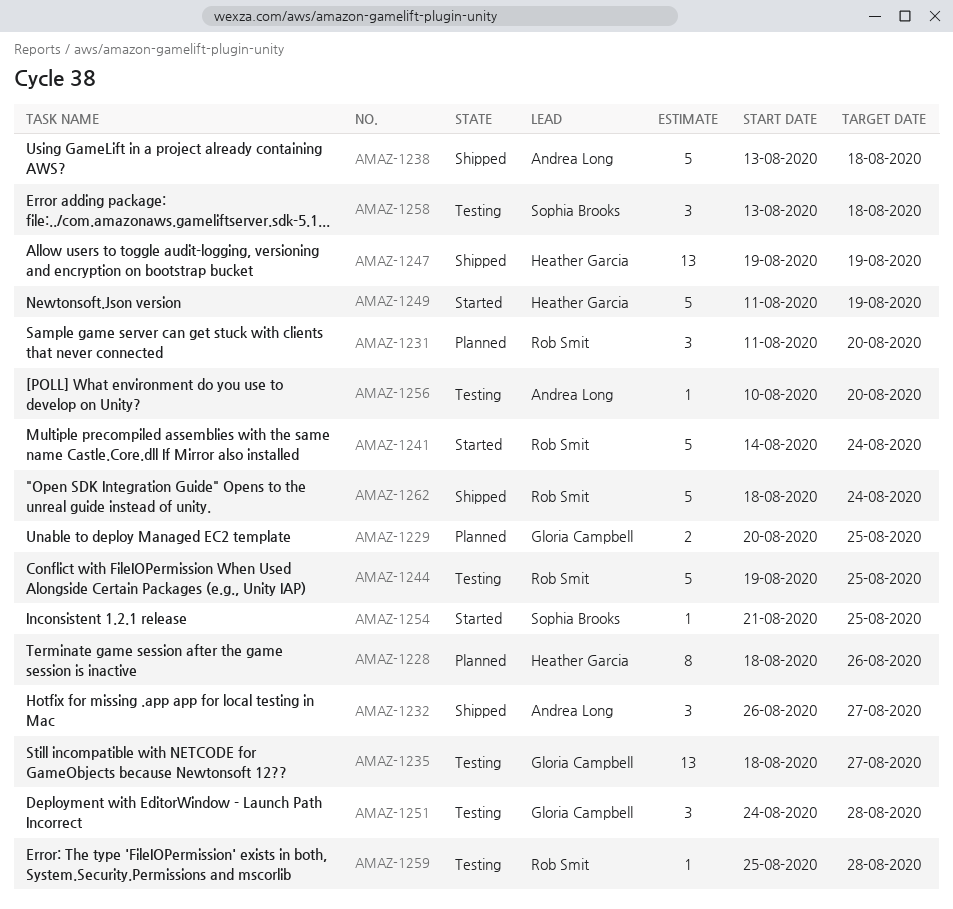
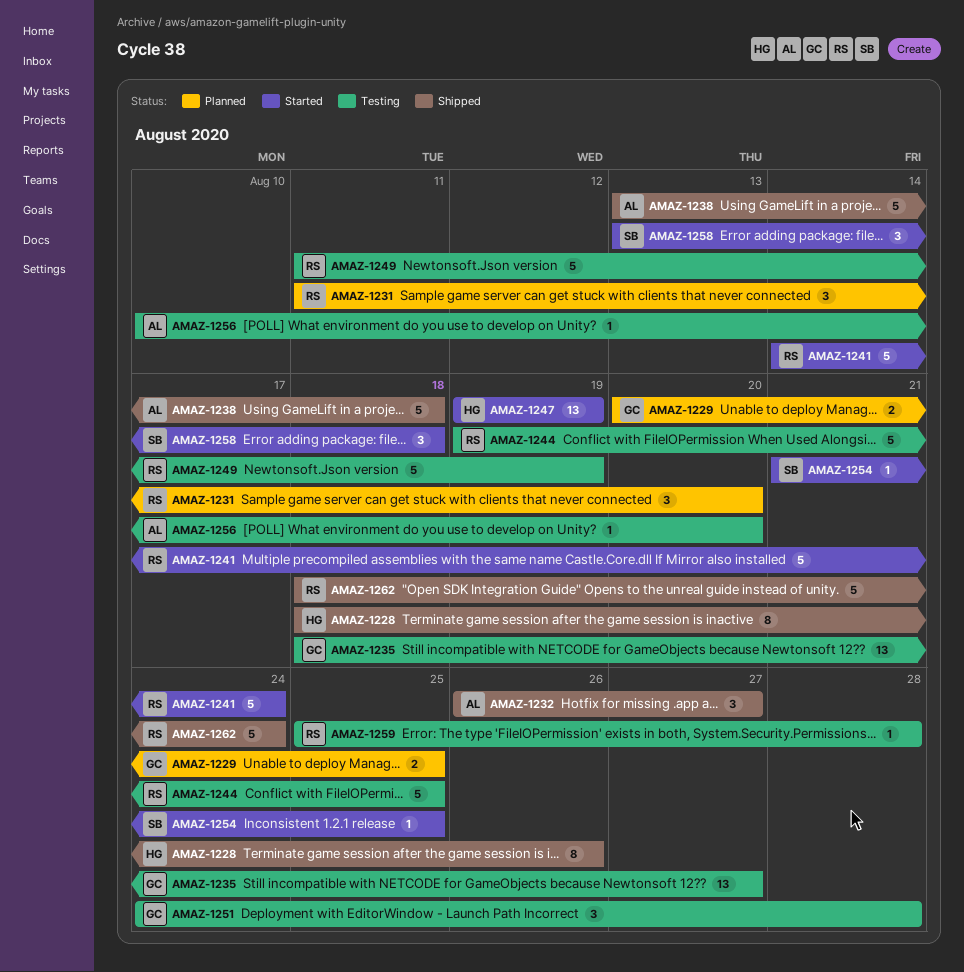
AMAZ-1228, status: Planned -> Shipped
AMAZ-1247, status: Shipped -> Started
AMAZ-1249, status: Started -> Testing
AMAZ-1249, owner: Heather Garcia -> Rob Smit
AMAZ-1258, status: Testing -> Started

